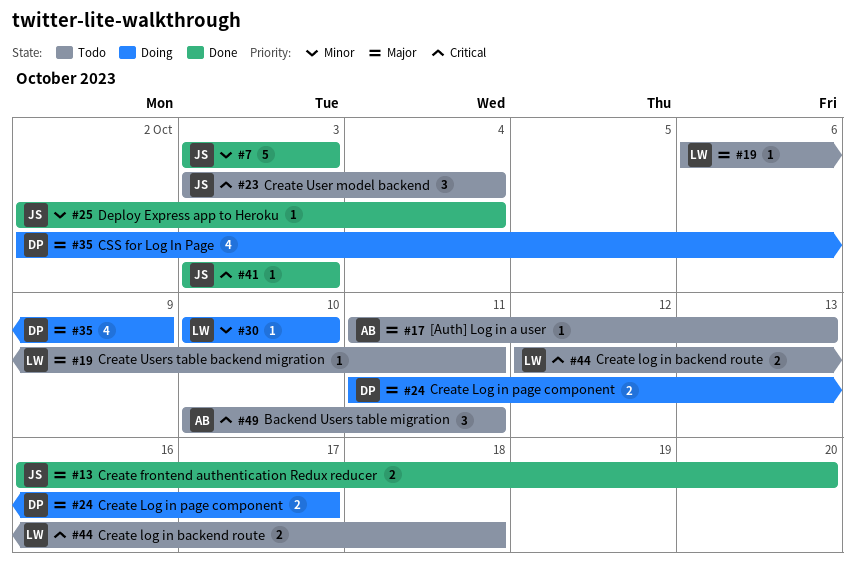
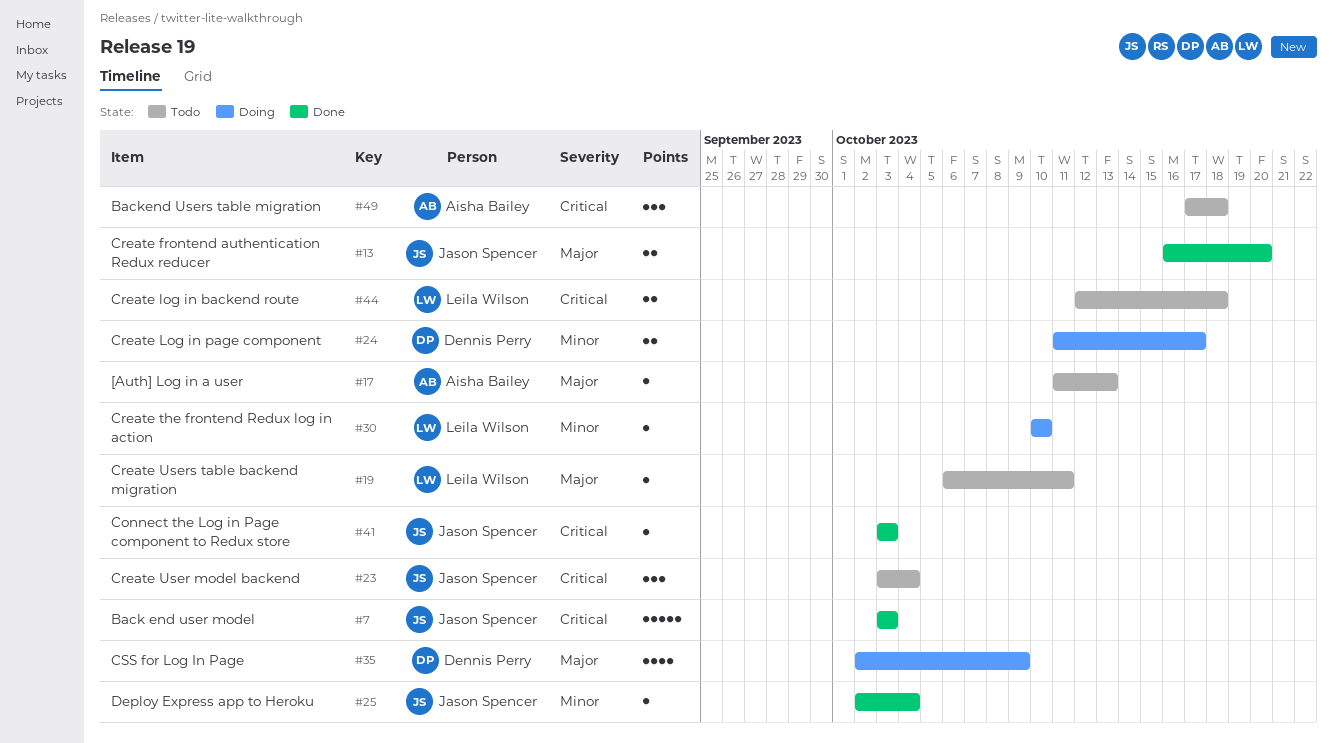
#7, priority: Minor -> Critical
#24, priority: Major -> Minor
#49, start: Oct 10 -> Oct 17
#49, due: Oct 11 -> Oct 18

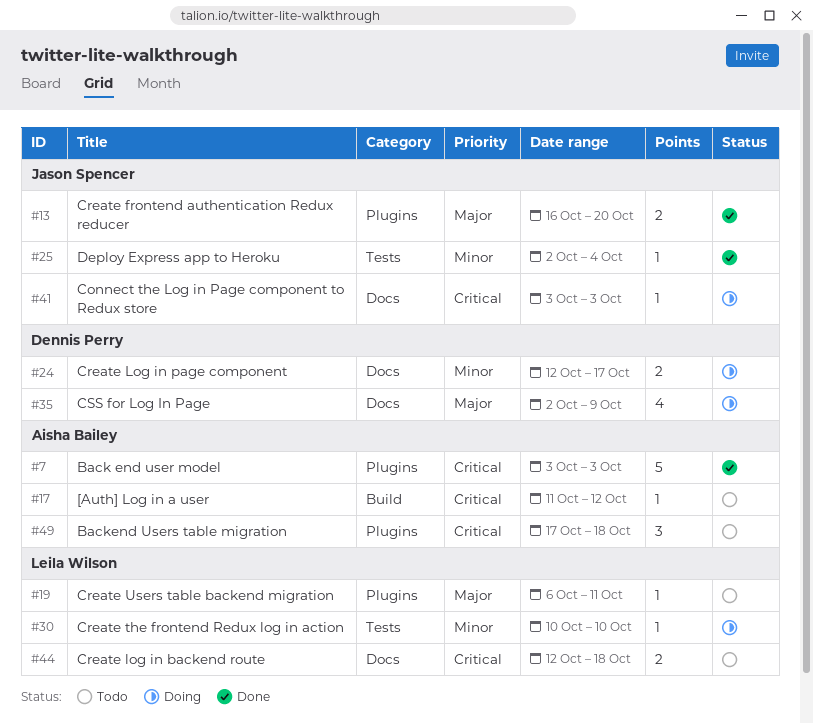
#7, owner: Jason Spencer -> Aisha Bailey
#17, priority: Major -> Critical
#17, due: Oct 13 -> Oct 12
#23: present -> none
#24, start: Oct 11 -> Oct 12
#41, status: Done -> Doing

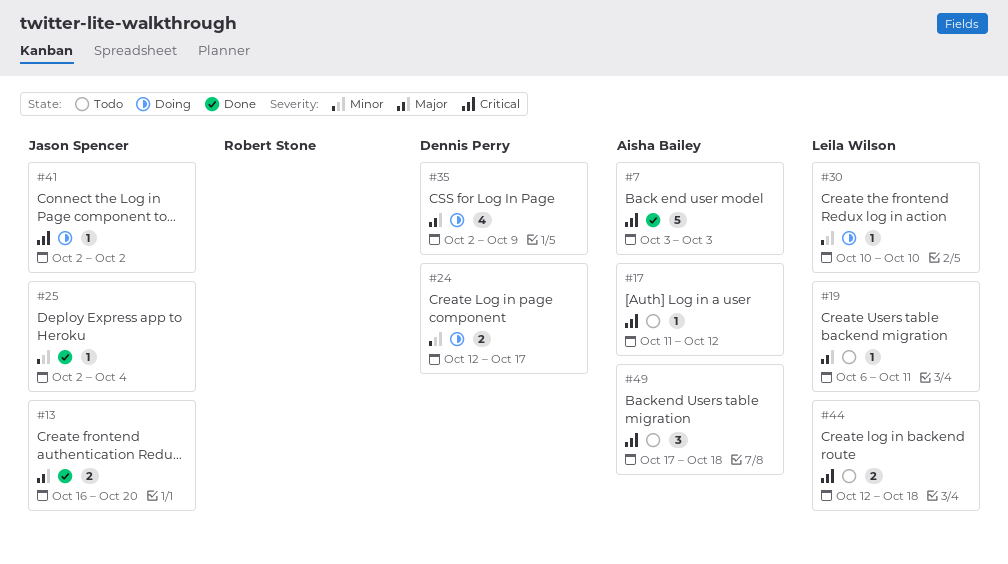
#41, start: Oct 3 -> Oct 2
#41, due: Oct 3 -> Oct 2

